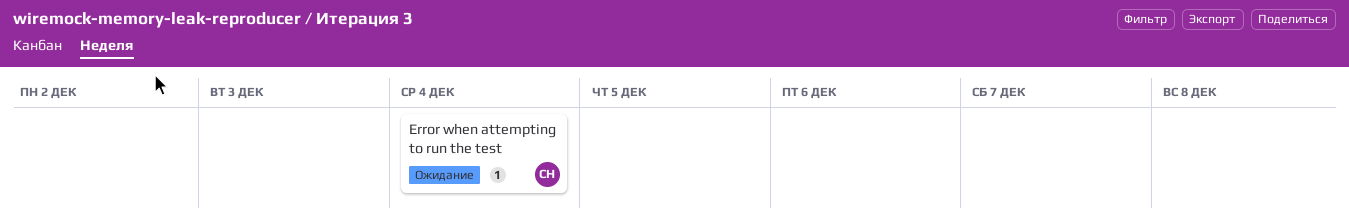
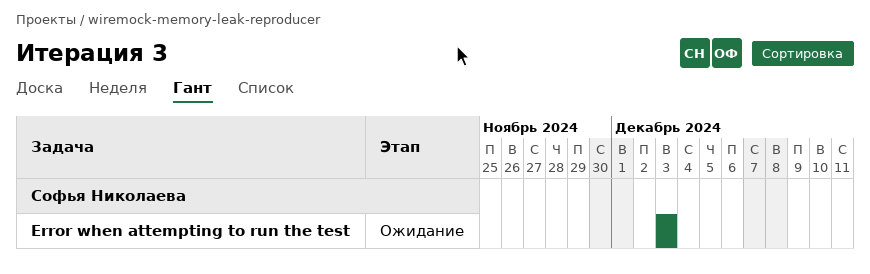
Error when attempting to run the test, due: Dec 4 -> Dec 3

